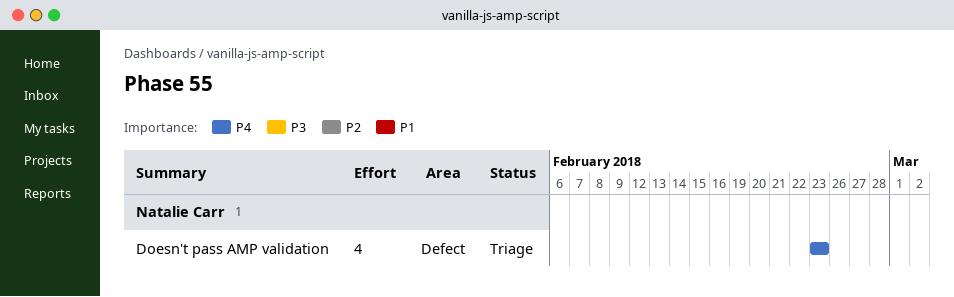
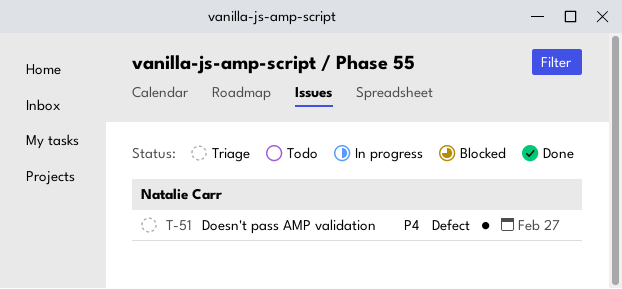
Doesn't pass AMP validation, estimate: 4 -> 1
Doesn't pass AMP validation, due: Feb 23 -> Feb 27

